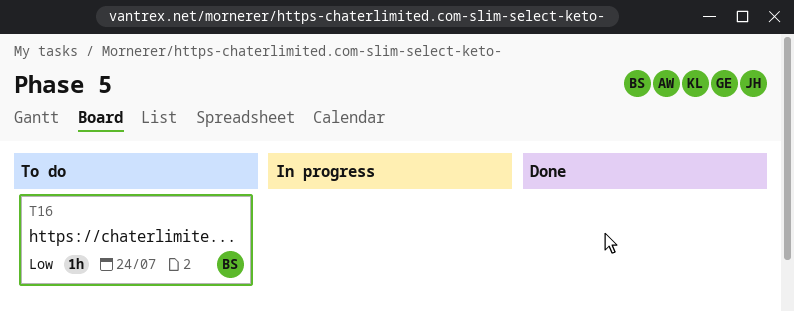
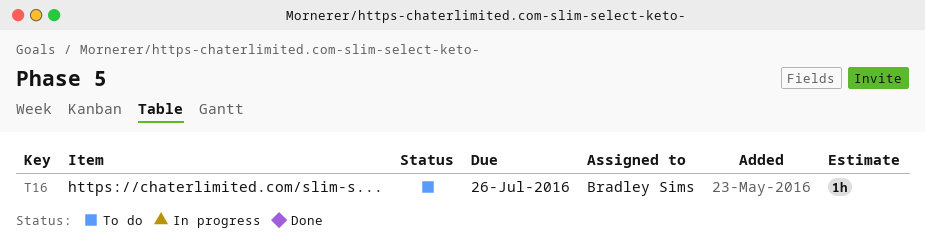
T16, due: Jul 24 -> Jul 26

